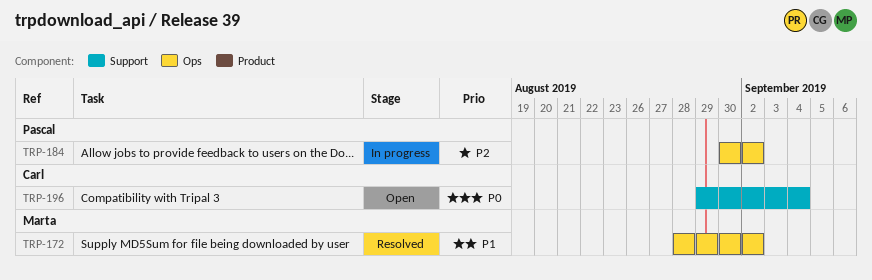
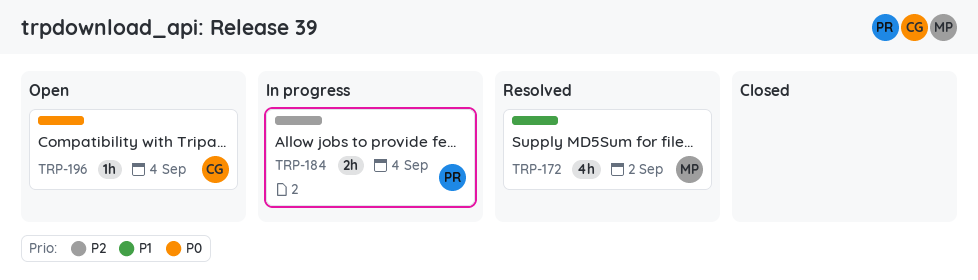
TRP-184, due: Sep 2 -> Sep 4

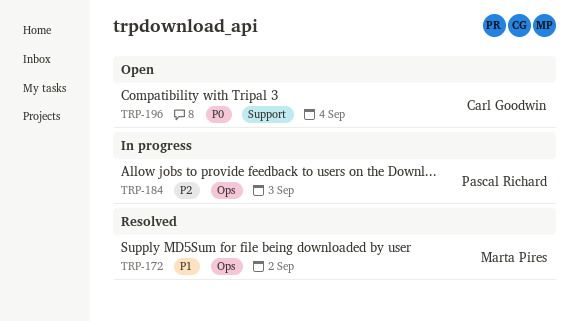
TRP-184, due: Sep 4 -> Sep 3

